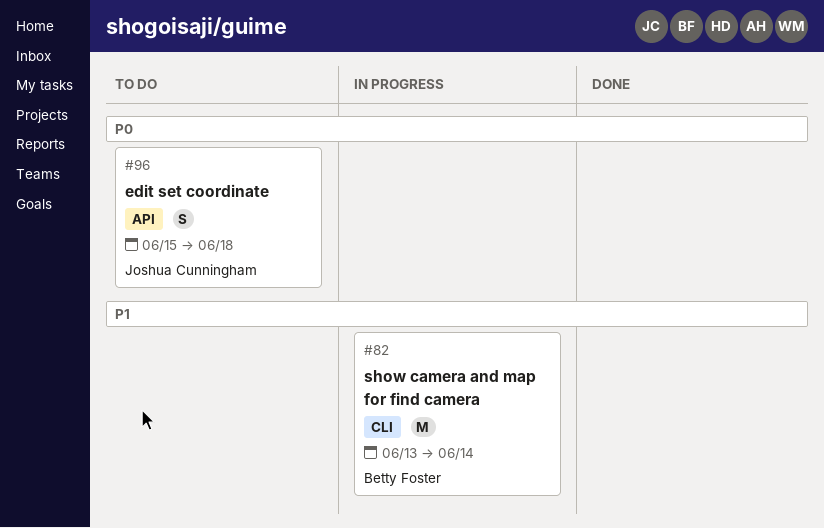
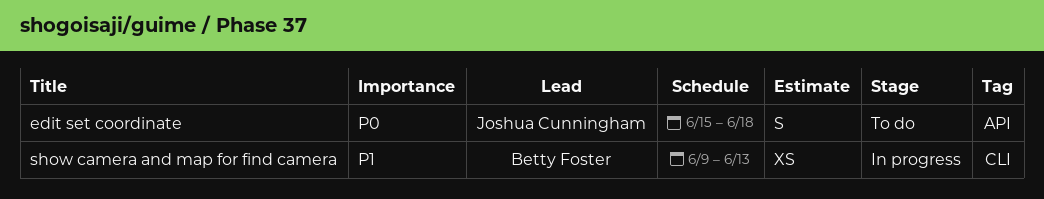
show camera and map for find camera, estimate: M -> XS
show camera and map for find camera, start: Jun 13 -> Jun 9
show camera and map for find camera, due: Jun 14 -> Jun 13

